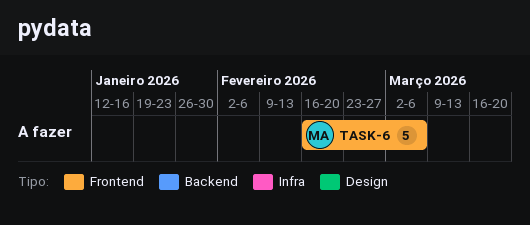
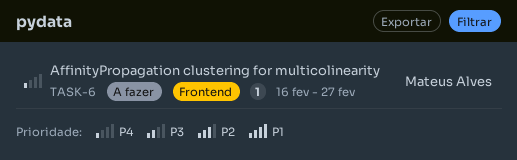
TASK-6, estimate: 5 -> 1
TASK-6, due: Mar 6 -> Feb 27

